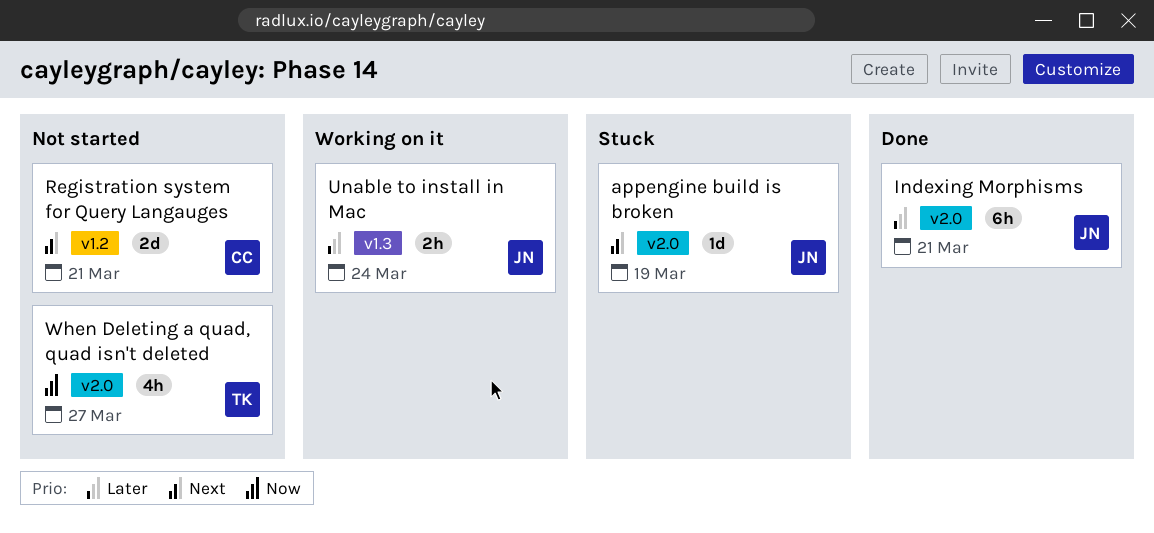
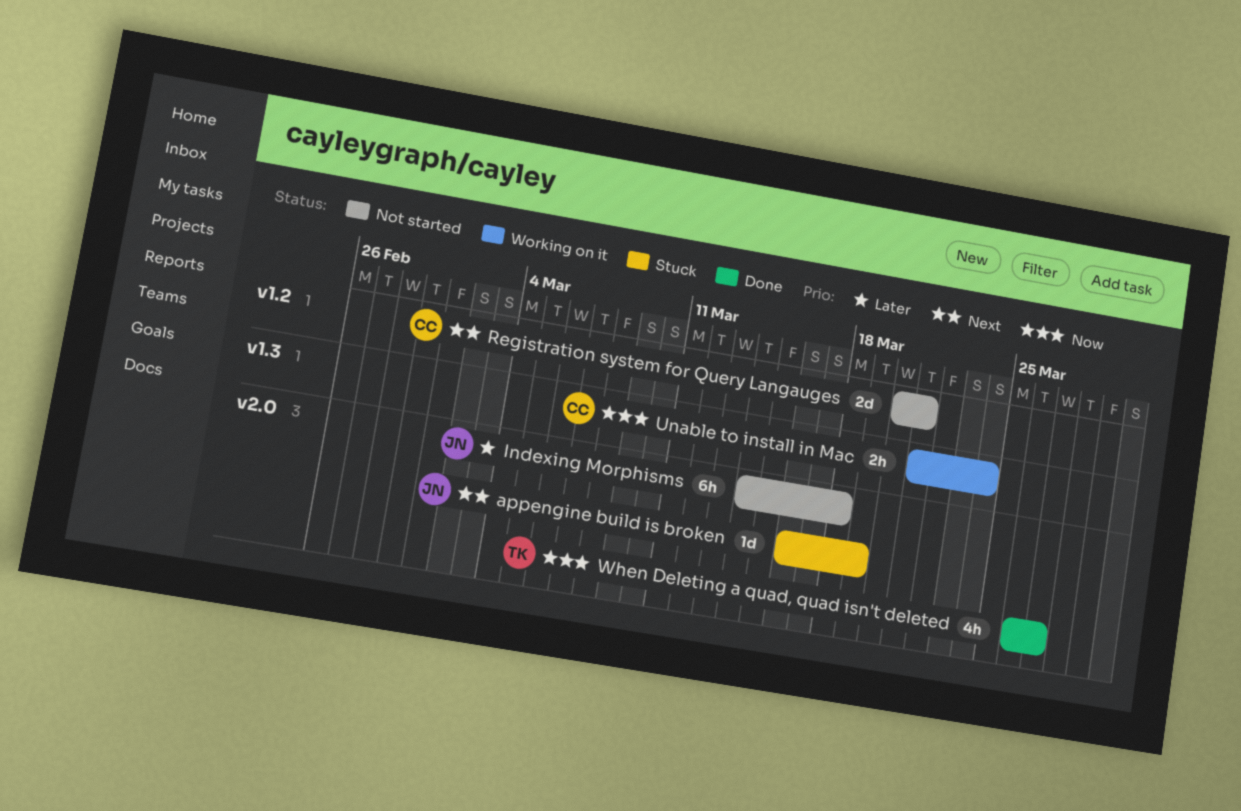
Indexing Morphisms, status: Done -> Not started
Indexing Morphisms, due: Mar 21 -> Mar 18
Unable to install in Mac, owner: JN -> CC
Unable to install in Mac, priority: Later -> Now
When Deleting a quad, quad isn't deleted, status: Not started -> Done

